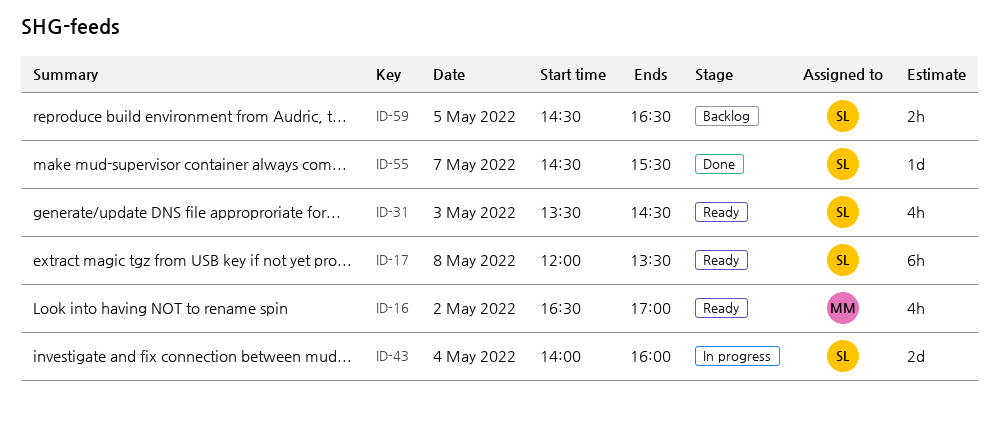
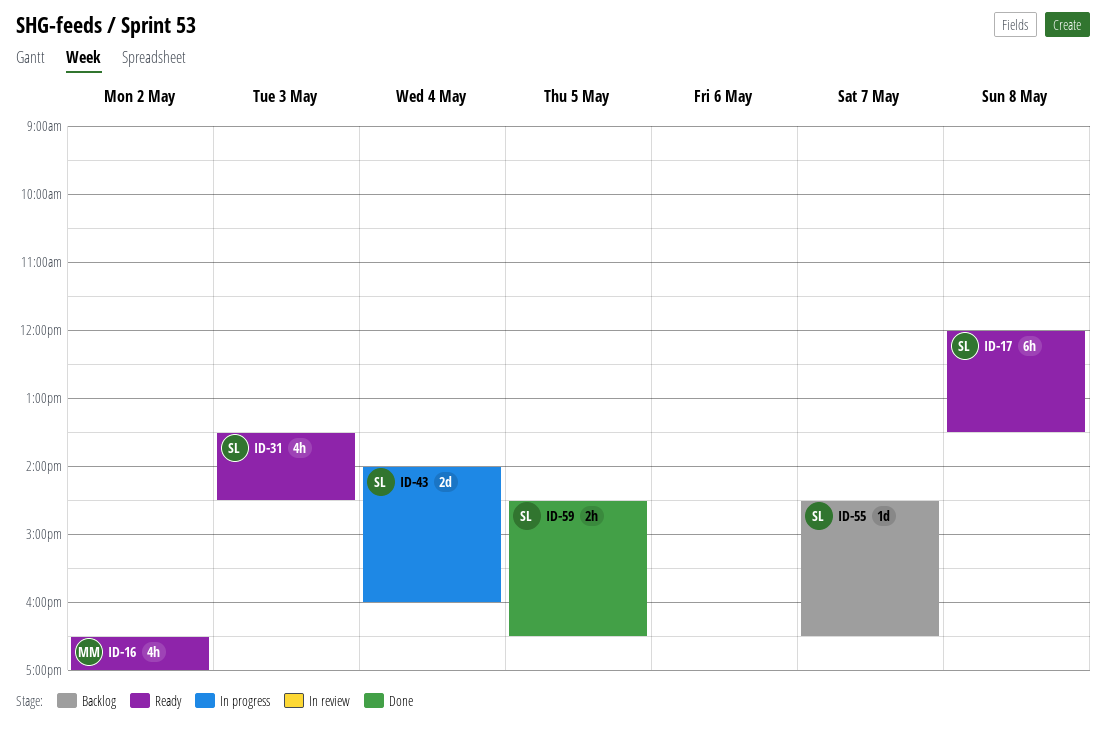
ID-55, status: Done -> Backlog
ID-55, ends: 15:30 -> 16:30
ID-59, status: Backlog -> Done

